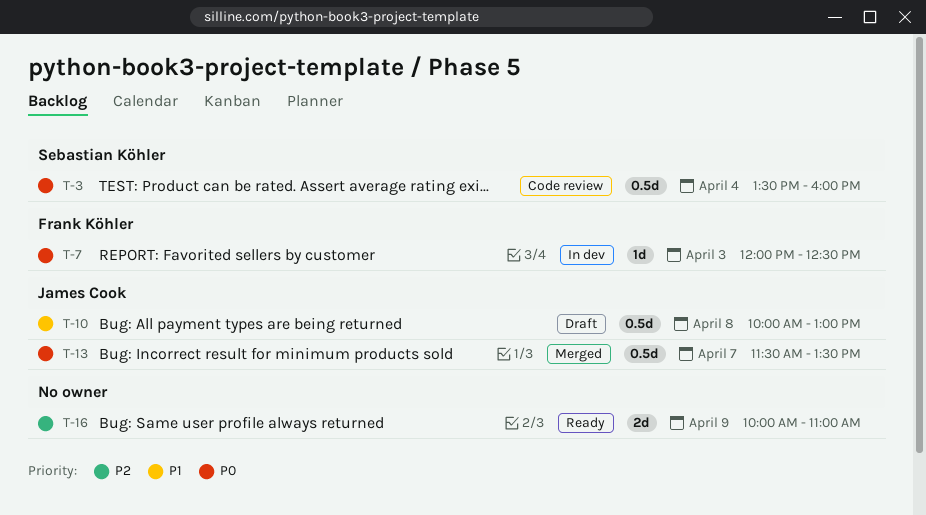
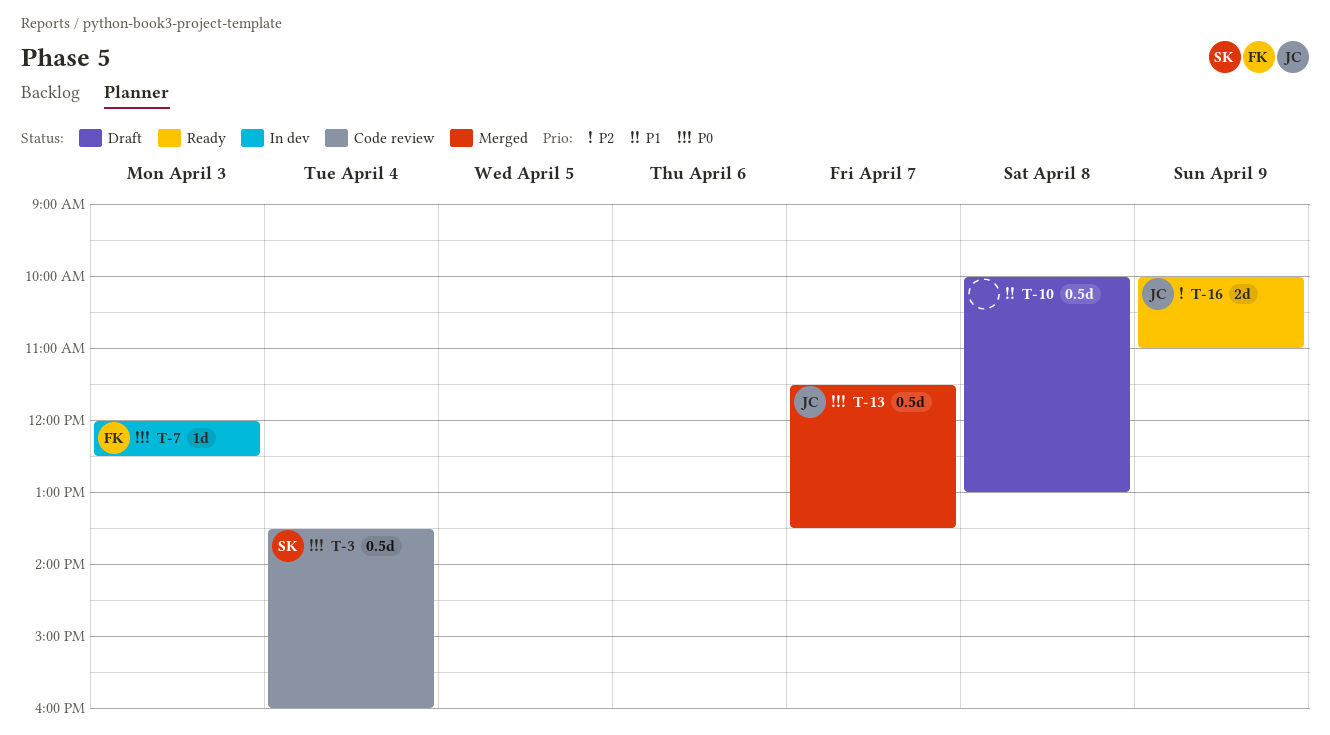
T-10, owner: James Cook -> none
T-16, owner: none -> James Cook

